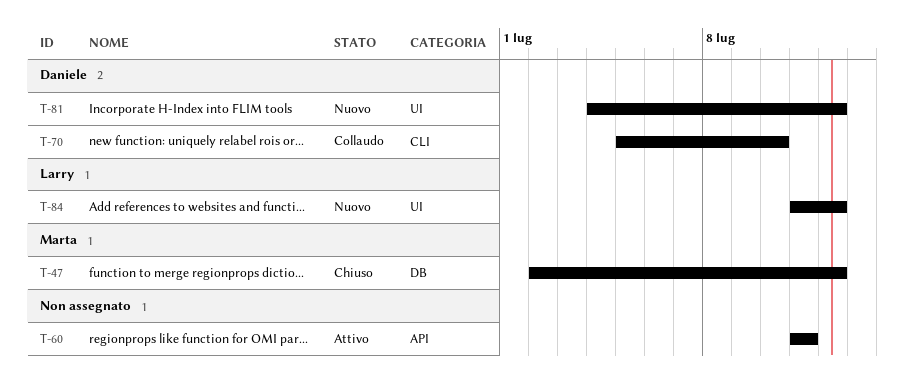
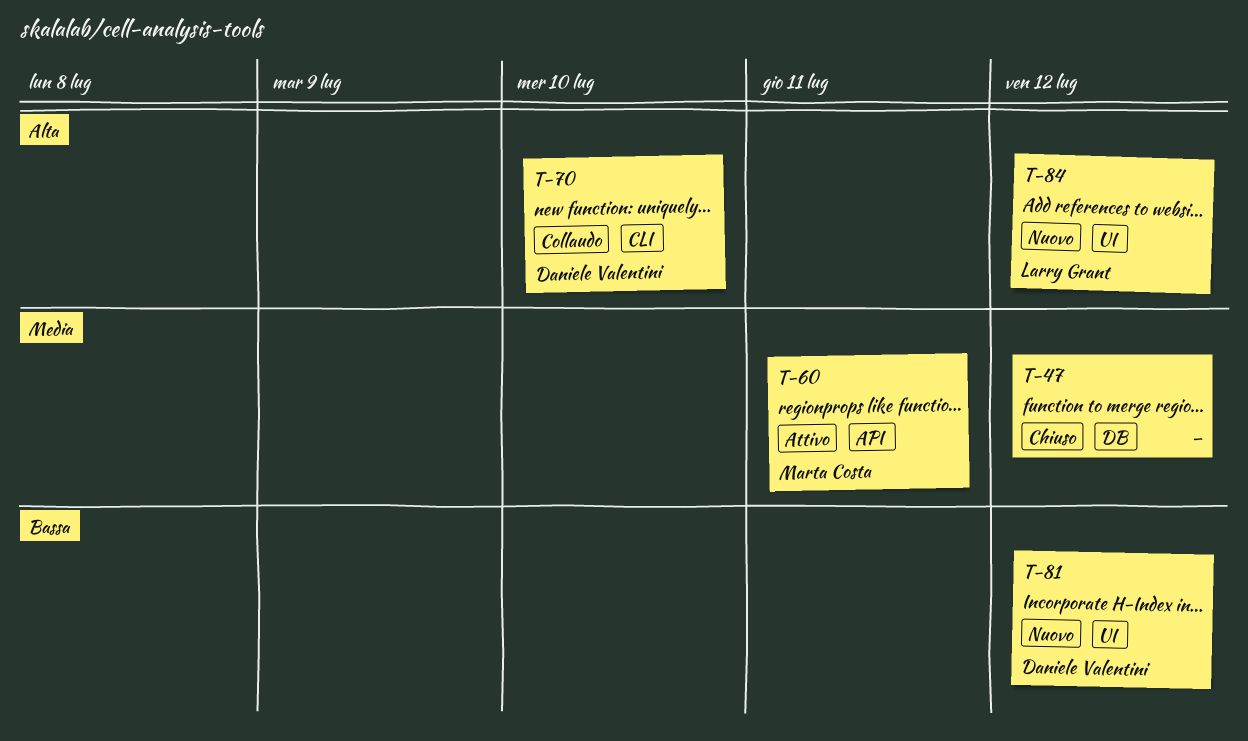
T-47, owner: Marta Costa -> none
T-60, owner: none -> Marta Costa

